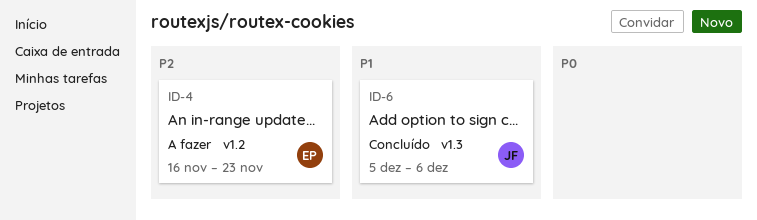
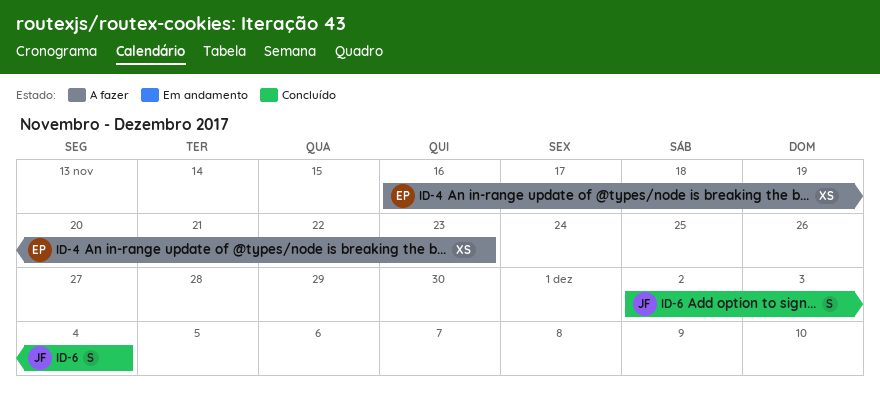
ID-6, start: Dec 5 -> Dec 2
ID-6, due: Dec 6 -> Dec 4

